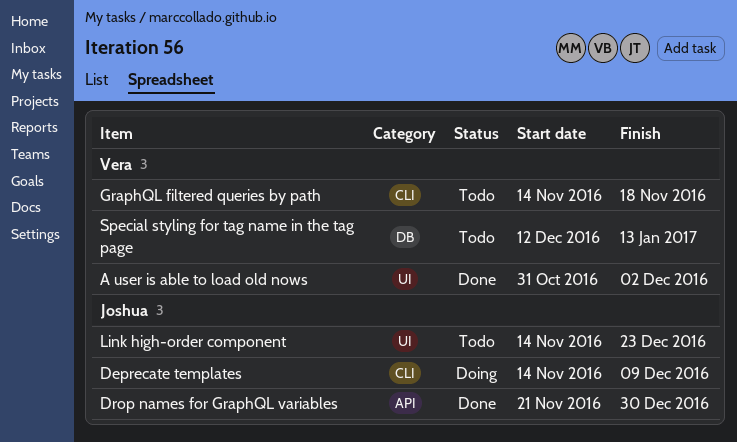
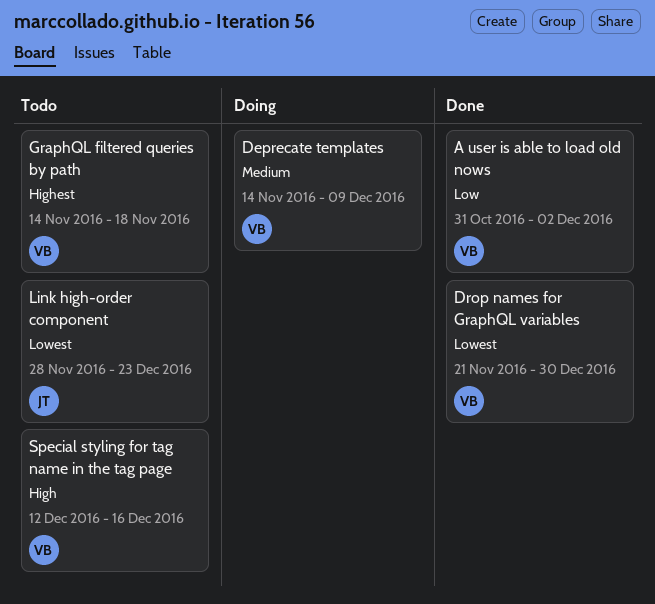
Deprecate templates, owner: Joshua -> Vera
Drop names for GraphQL variables, owner: Joshua -> Vera
Link high-order component, start: Nov 14 -> Nov 28
Special styling for tag name in the tag page, due: Jan 13 -> Dec 16

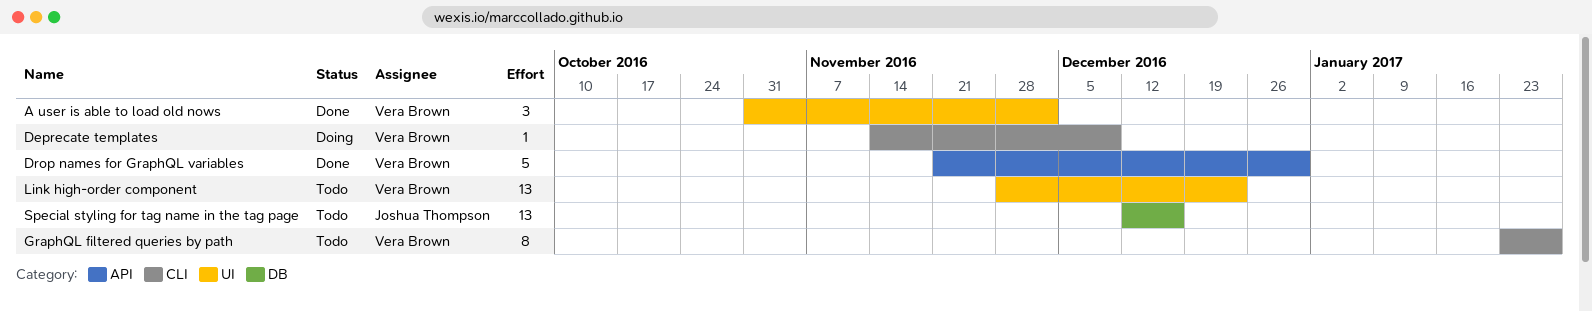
GraphQL filtered queries by path, start: Nov 14 -> Jan 23
GraphQL filtered queries by path, due: Nov 18 -> Jan 27
Link high-order component, owner: Joshua Thompson -> Vera Brown
Special styling for tag name in the tag page, owner: Vera Brown -> Joshua Thompson

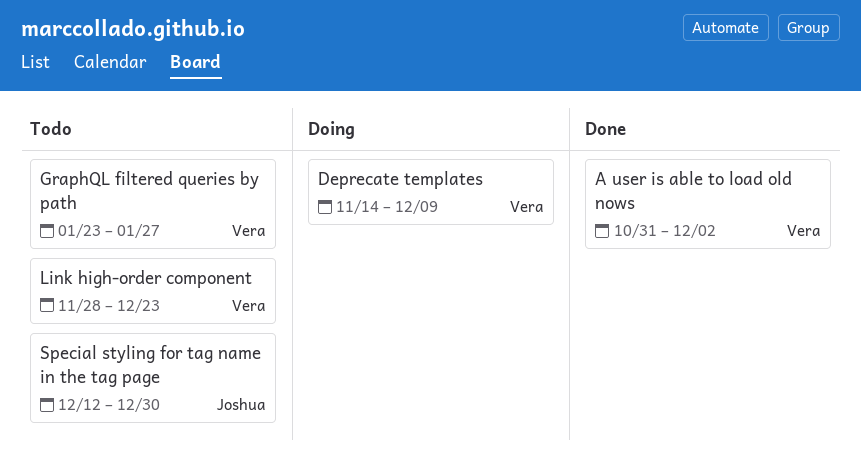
Drop names for GraphQL variables: present -> none
Special styling for tag name in the tag page, due: Dec 16 -> Dec 30

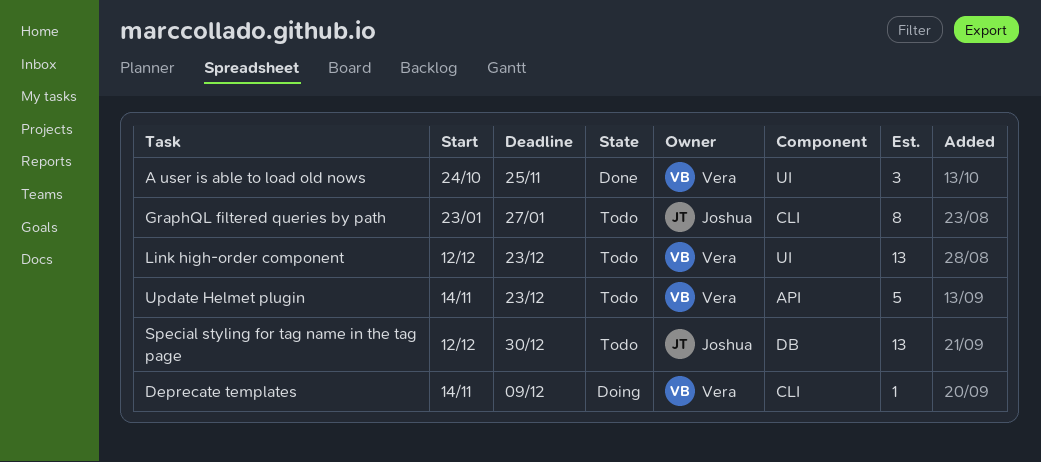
A user is able to load old nows, start: Oct 31 -> Oct 24
A user is able to load old nows, due: Dec 2 -> Nov 25
GraphQL filtered queries by path, owner: Vera -> Joshua
Link high-order component, start: Nov 28 -> Dec 12
Update Helmet plugin: none -> present

